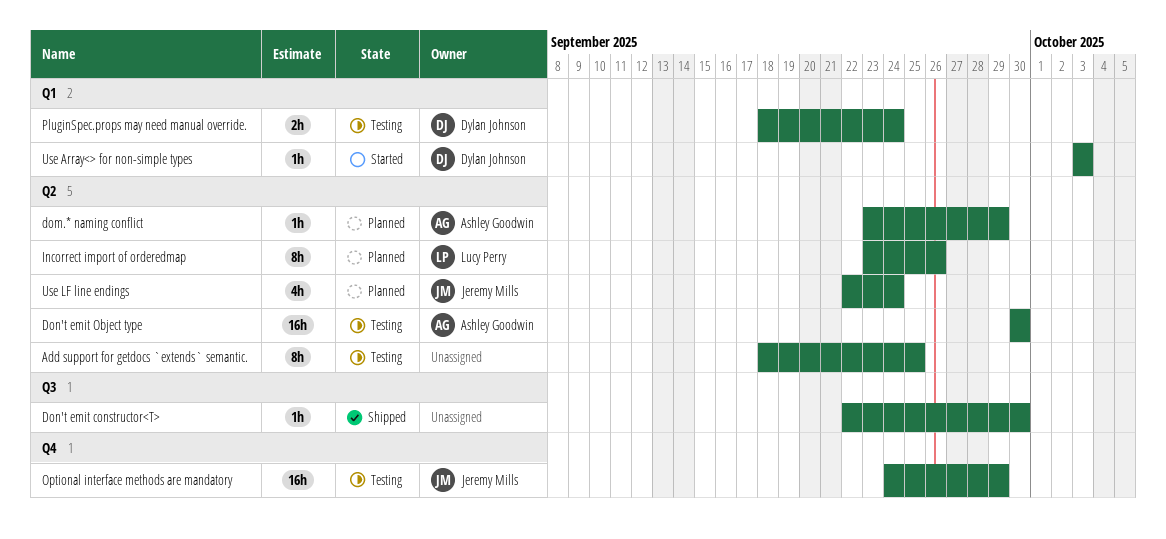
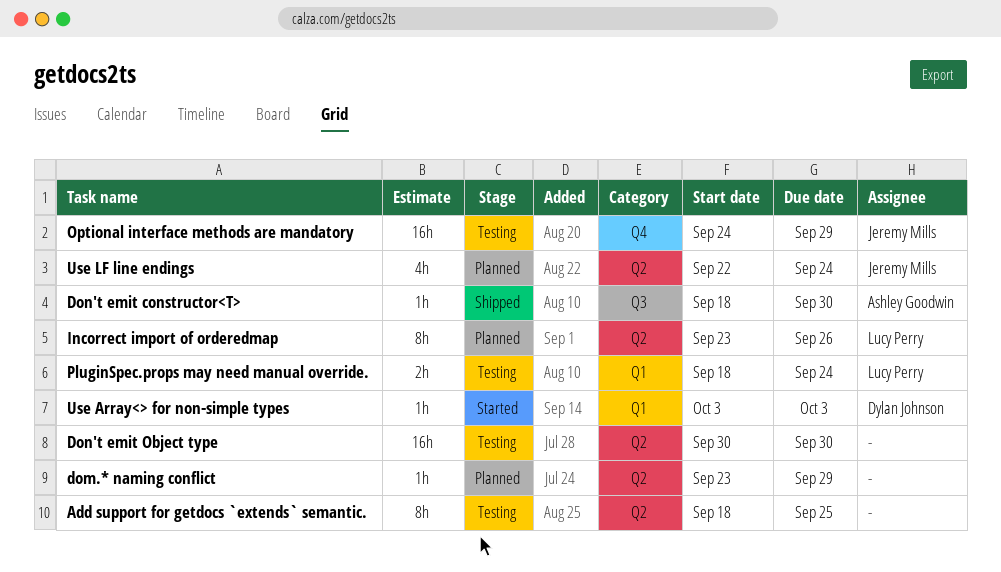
dom.* naming conflict, owner: Ashley Goodwin -> none
Don't emit constructor<T>, owner: none -> Ashley Goodwin
Don't emit constructor<T>, start: Sep 22 -> Sep 18
Don't emit Object type, owner: Ashley Goodwin -> none
PluginSpec.props may need manual override., owner: Dylan Johnson -> Lucy Perry

